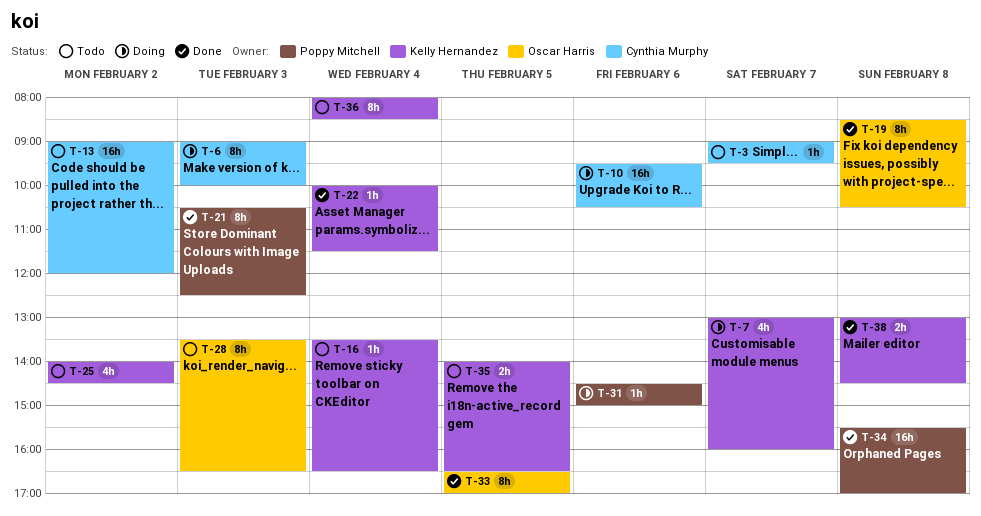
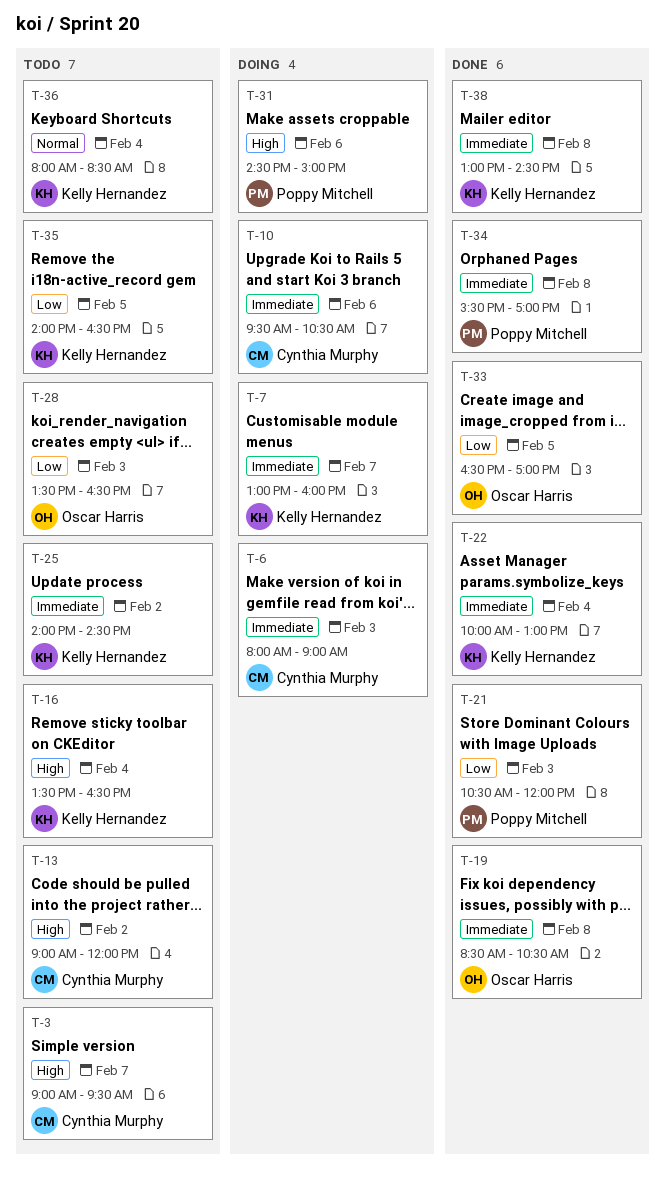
T-6, begins: 09:00 -> 08:00
T-6, ends: 10:00 -> 09:00
T-21, ends: 12:30 -> 12:00
T-22, ends: 11:30 -> 13:00

